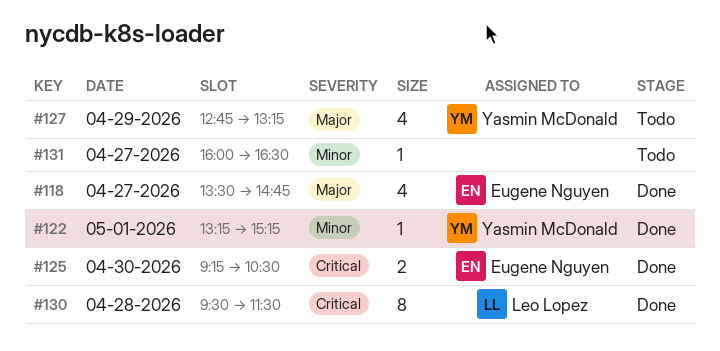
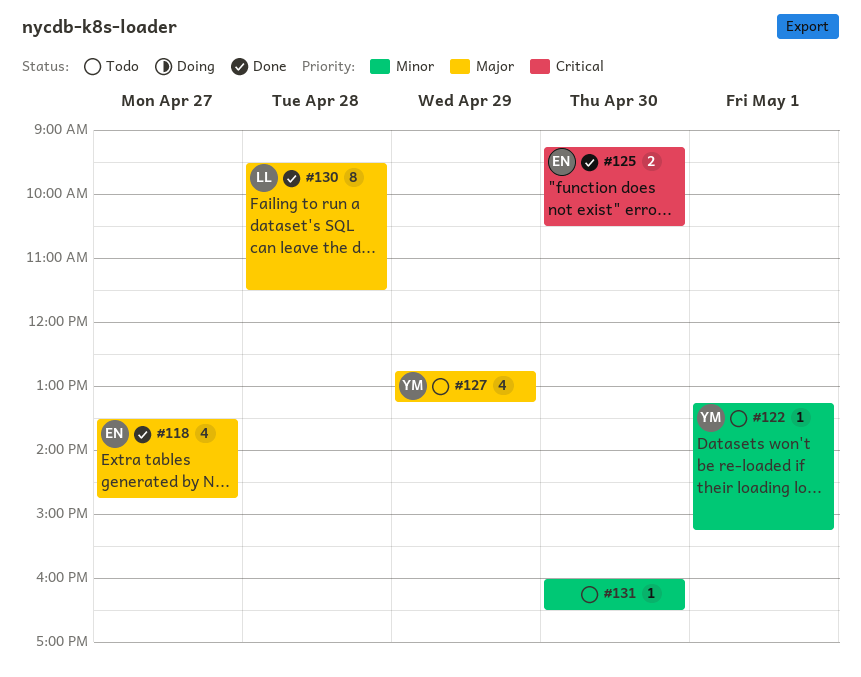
#122, status: Done -> Todo
#130, priority: Critical -> Major
#131, day: Apr 27 -> Apr 30

